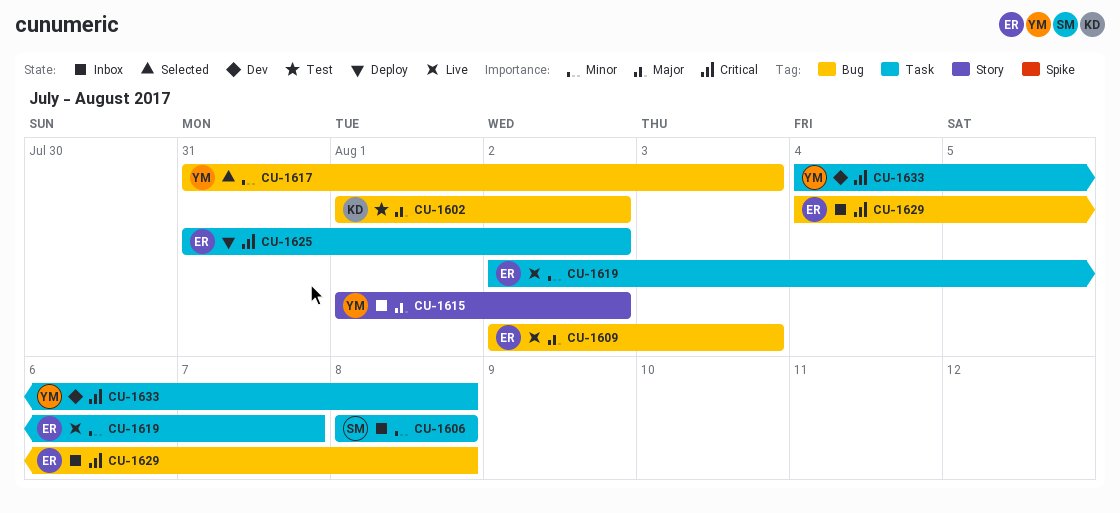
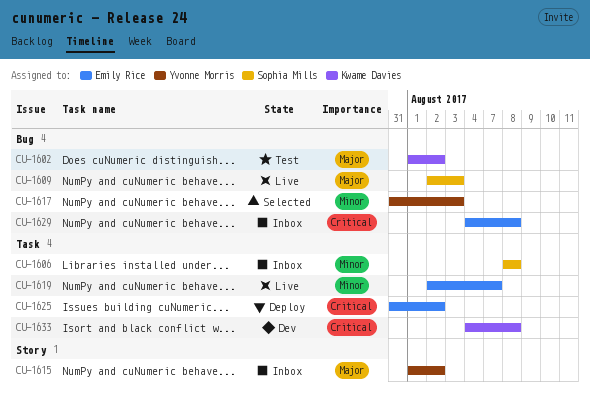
CU-1609, owner: Emily Rice -> Sophia Mills
CU-1633, owner: Yvonne Morris -> Kwame Davies

